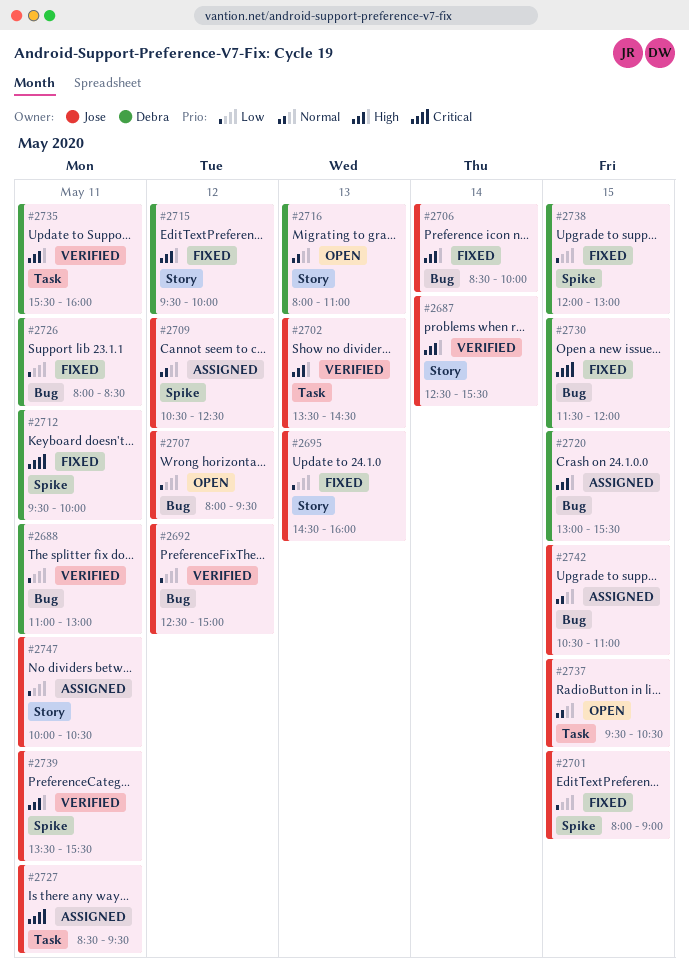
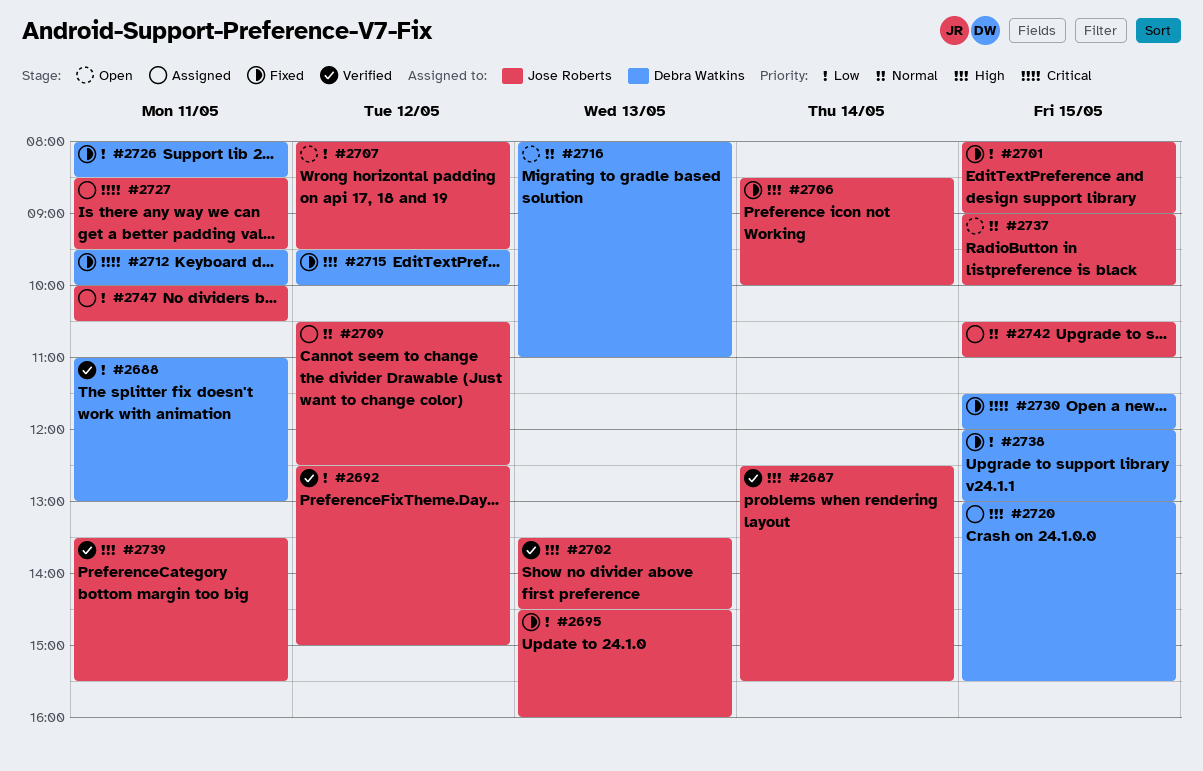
#2735: present -> none
#2737, begins: 09:30 -> 09:00
#2737, ends: 10:30 -> 10:00

